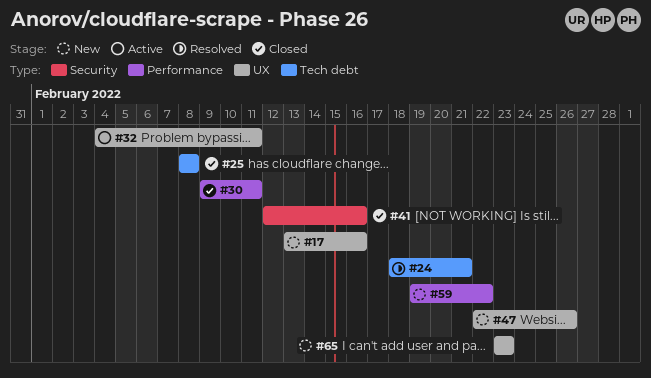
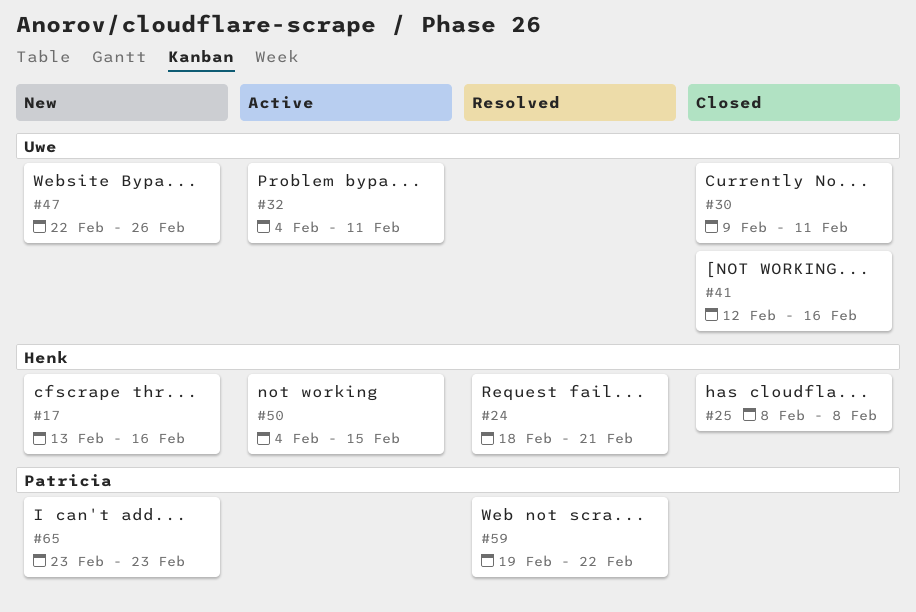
#50: none -> present
#59, status: New -> Resolved

